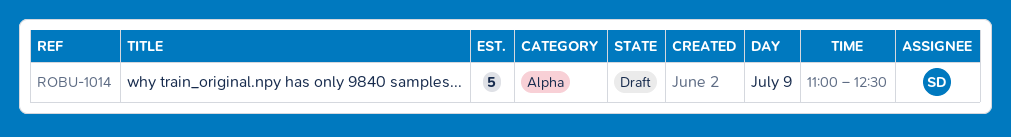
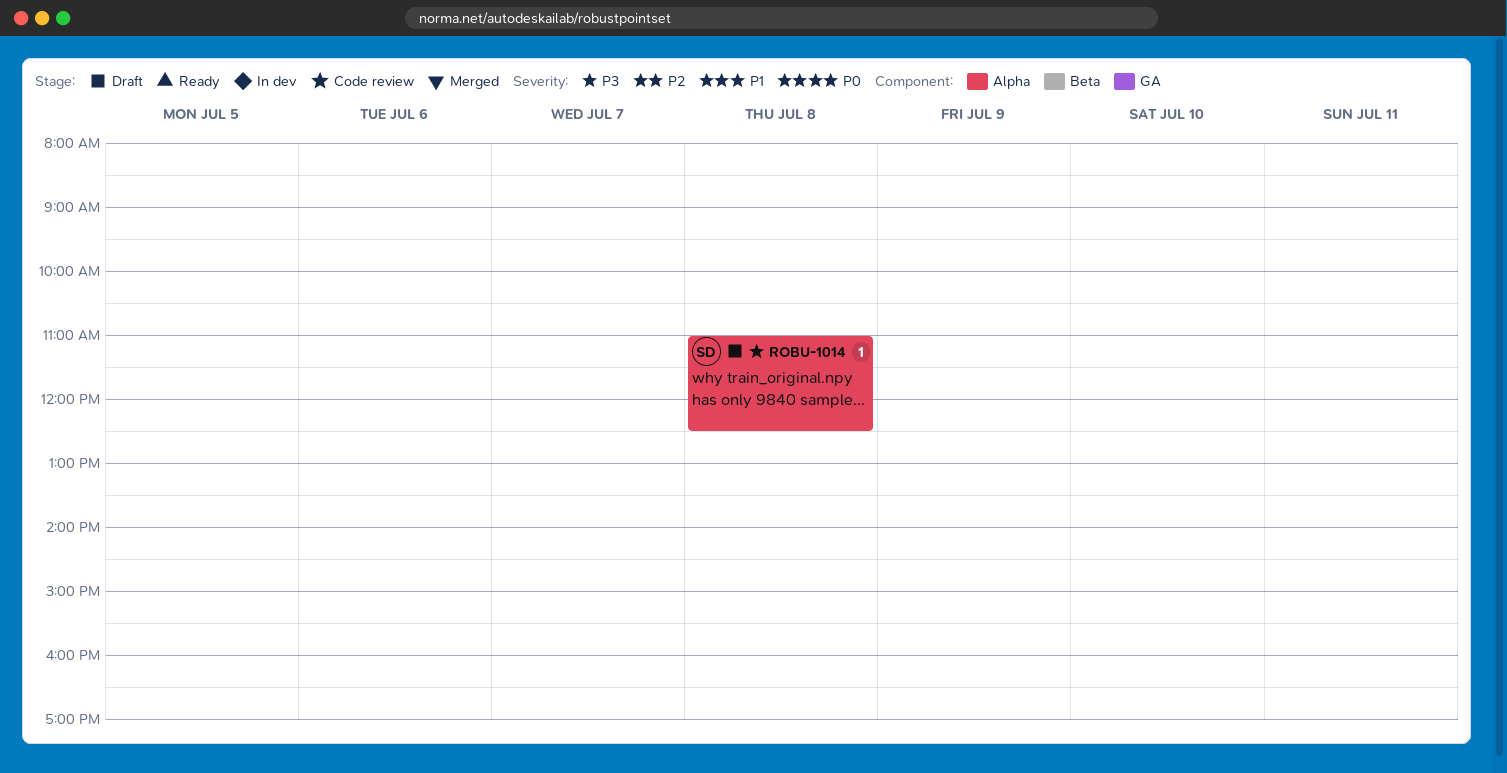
ROBU-1014, estimate: 5 -> 1
ROBU-1014, day: Jul 9 -> Jul 8

